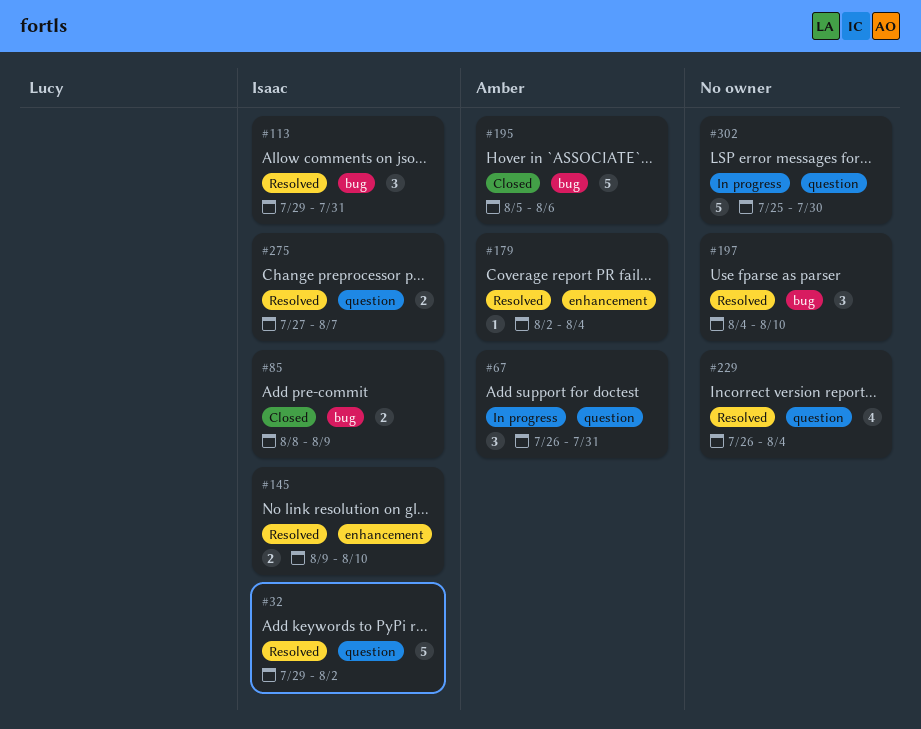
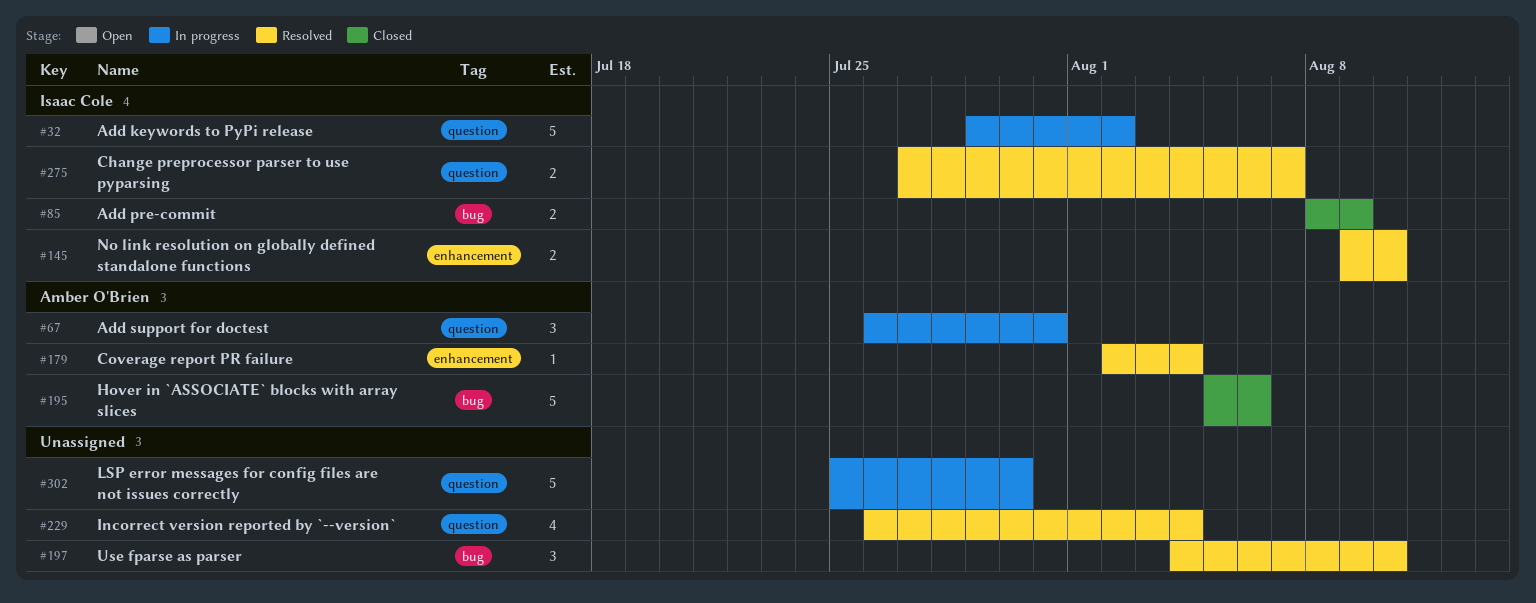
#32, status: Resolved -> In progress
#113: present -> none

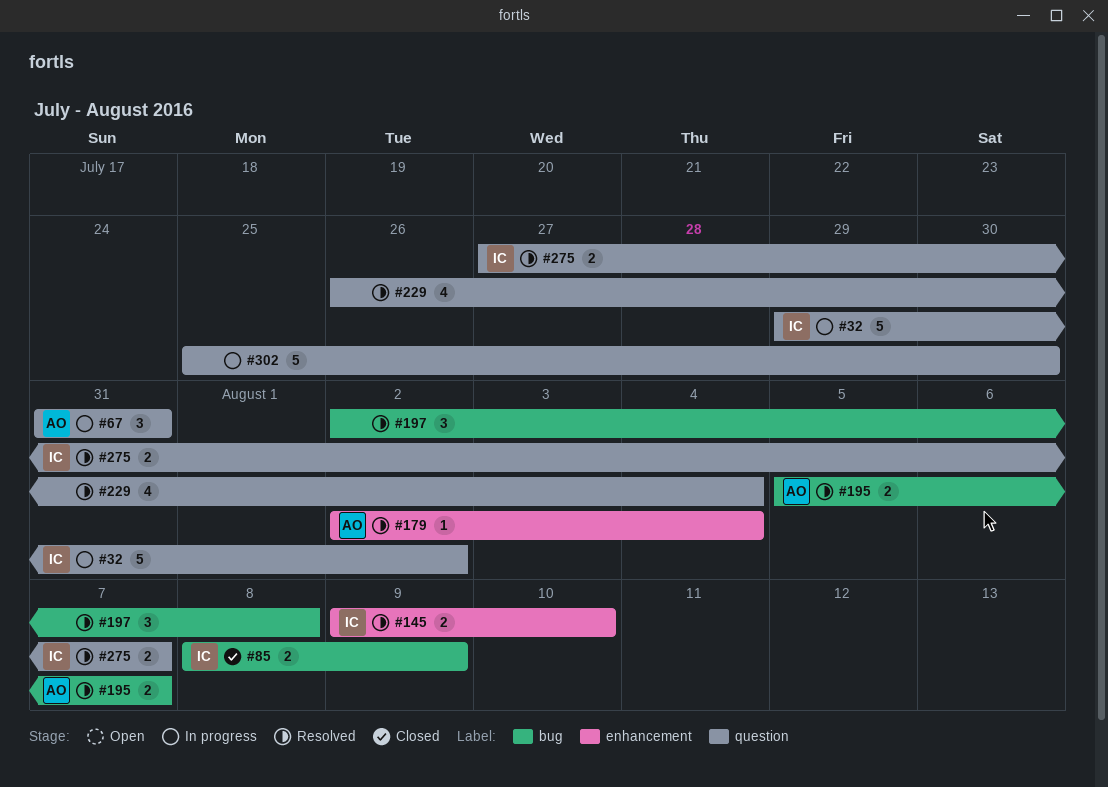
#67, start: Jul 26 -> Jul 31
#195, status: Closed -> Resolved
#195, estimate: 5 -> 2
#195, due: Aug 6 -> Aug 7
#197, start: Aug 4 -> Aug 2
#197, due: Aug 10 -> Aug 8

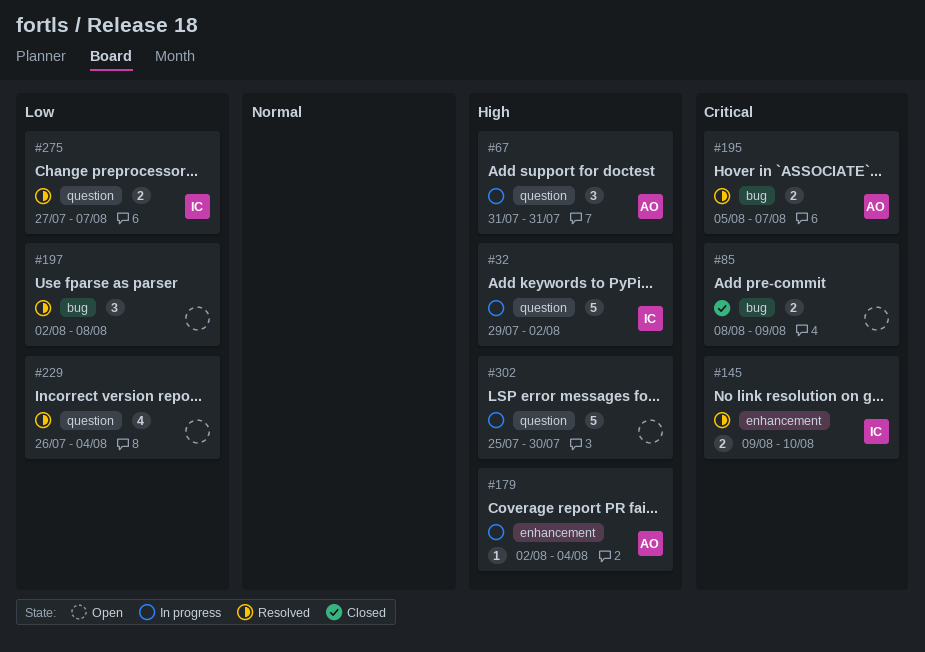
#85, owner: IC -> none
#179, status: Resolved -> In progress

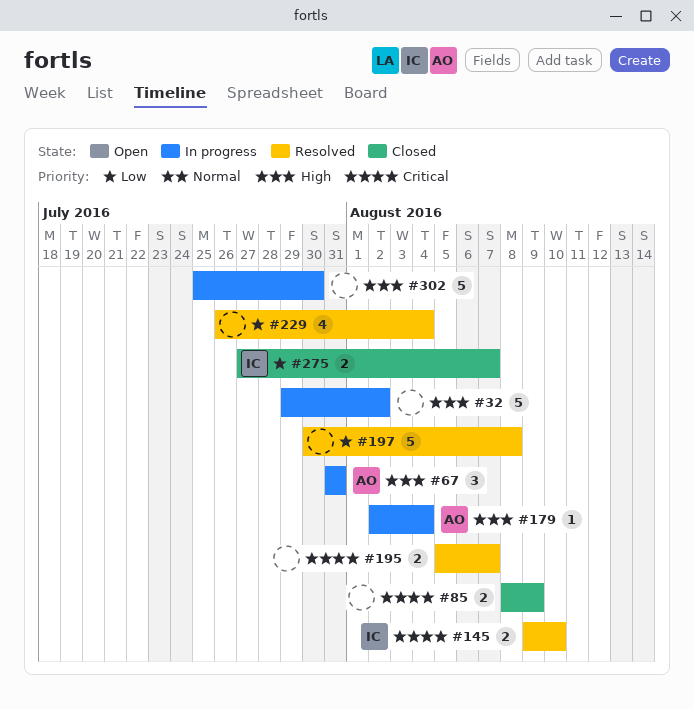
#32, owner: IC -> none
#195, owner: AO -> none
#197, estimate: 3 -> 5
#197, start: Aug 2 -> Jul 30
#275, status: Resolved -> Closed

